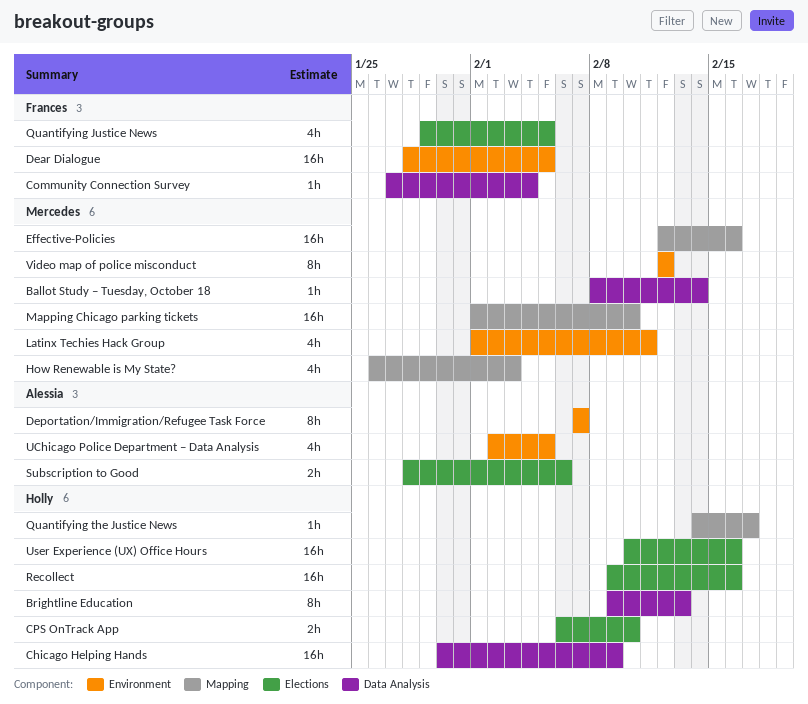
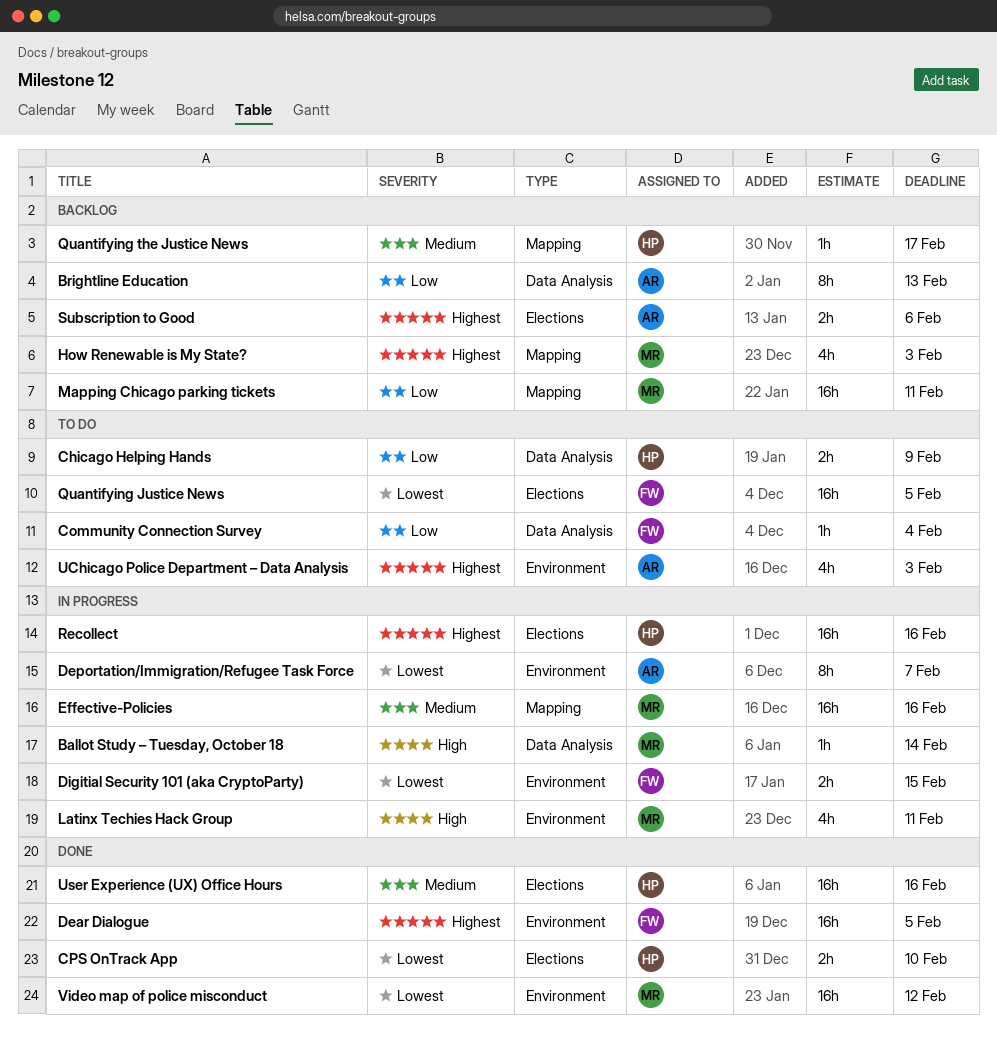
Brightline Education, owner: Holly -> Alessia
Chicago Helping Hands, estimate: 16h -> 2h
Digitial Security 101 (aka CryptoParty): none -> present
Mapping Chicago parking tickets, due: Feb 10 -> Feb 11
Quantifying Justice News, estimate: 4h -> 16h
UChicago Police Department – Data Analysis, due: Feb 5 -> Feb 3
Video map of police misconduct, estimate: 8h -> 16h

